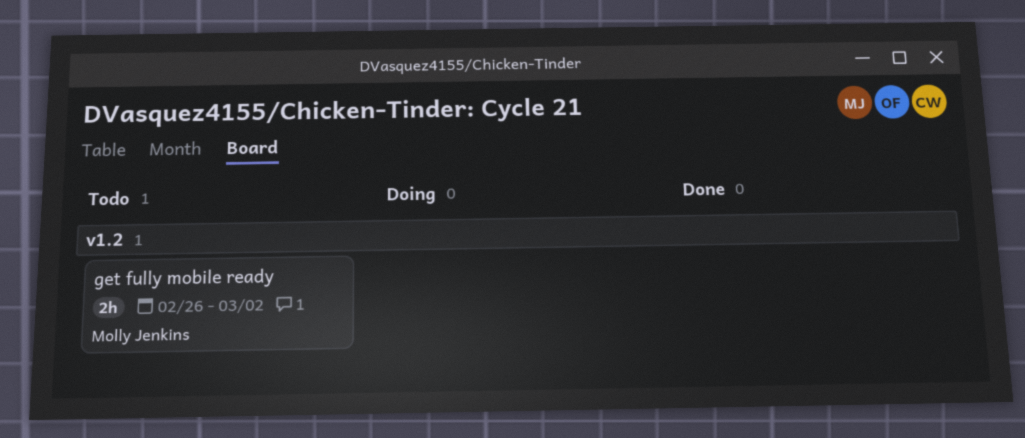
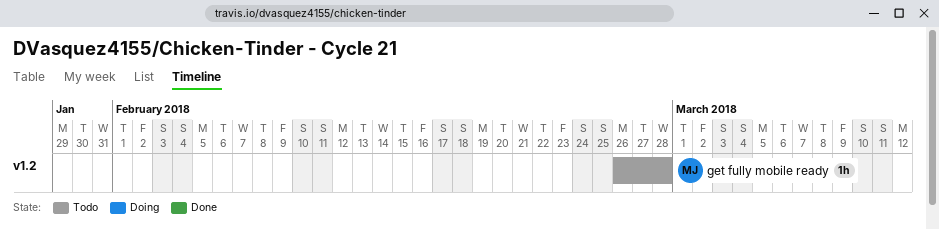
get fully mobile ready, estimate: 2h -> 1h
get fully mobile ready, due: Mar 2 -> Feb 28

